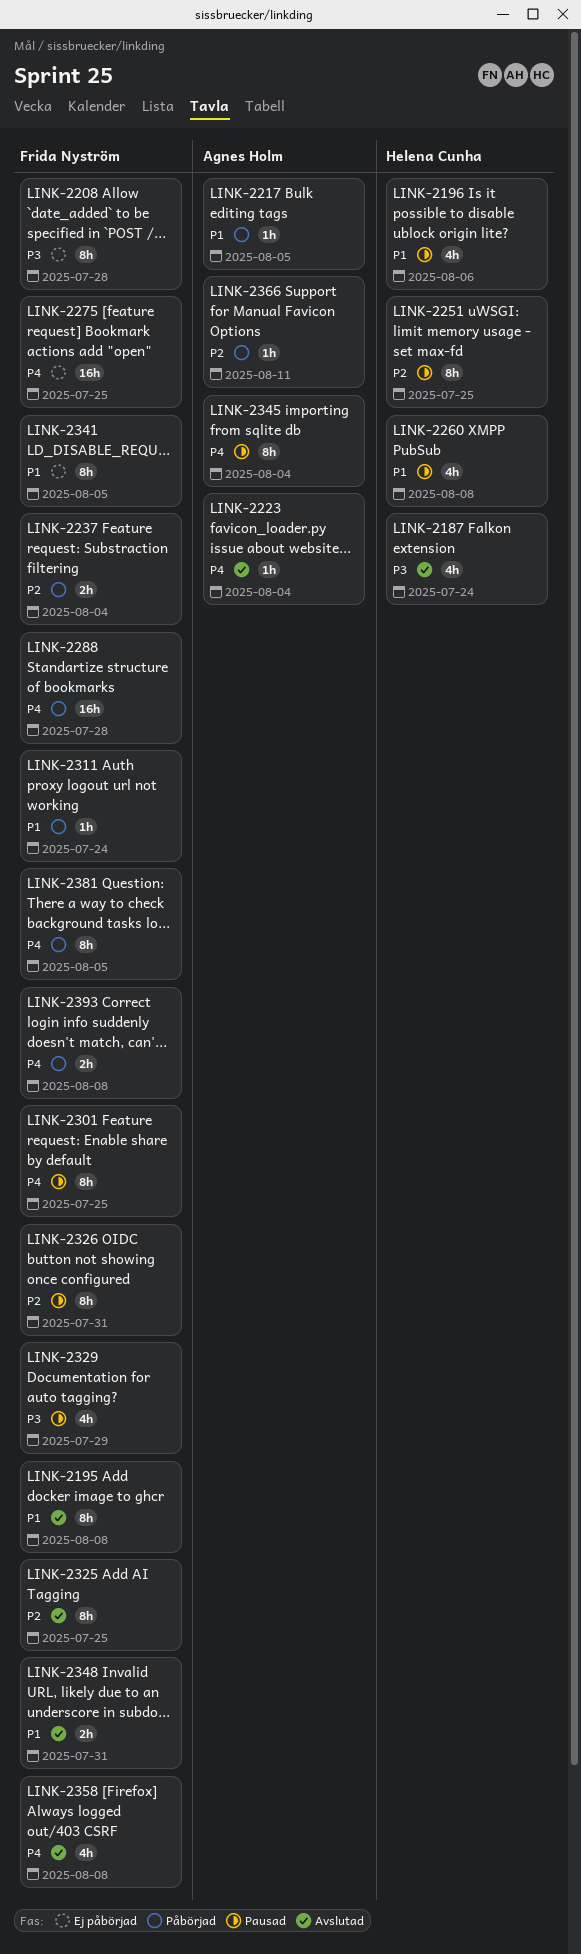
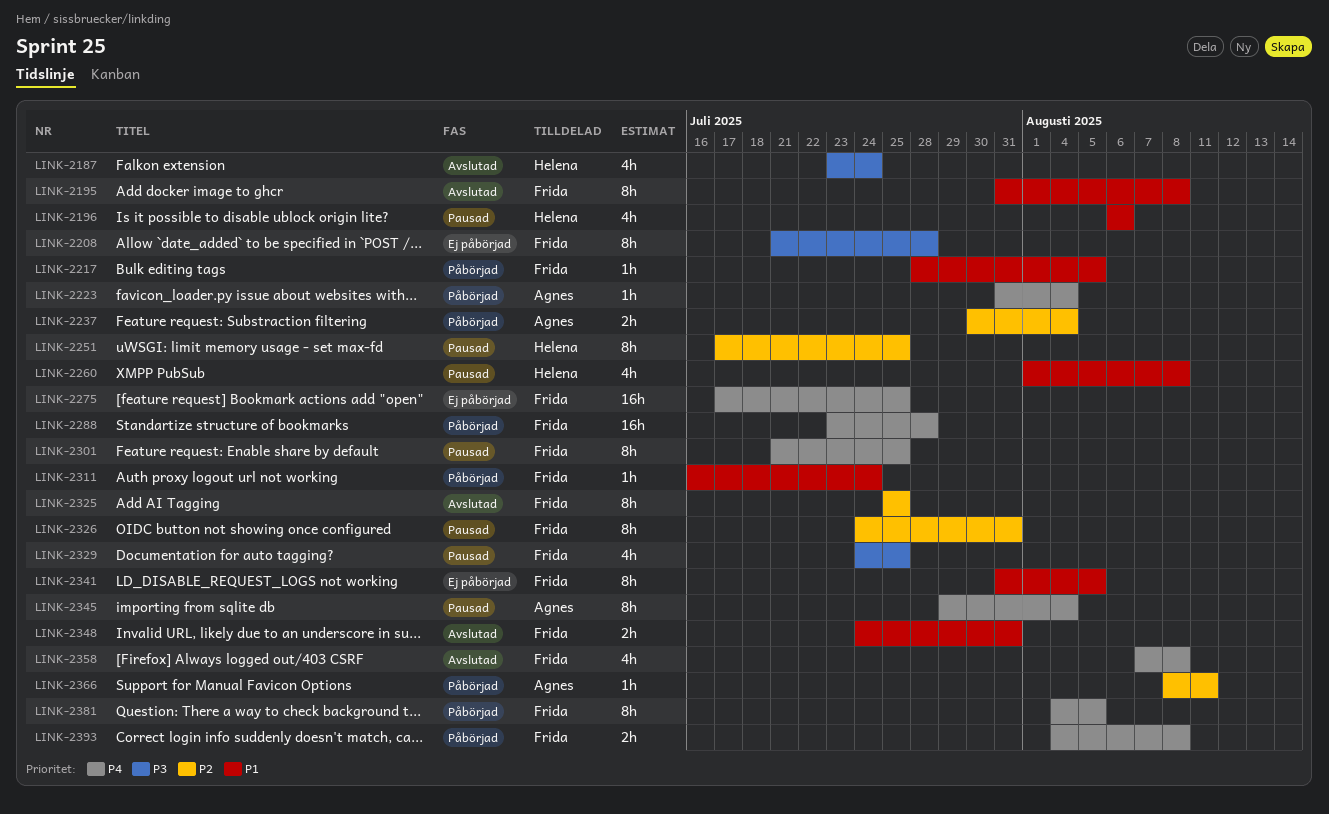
LINK-2217, owner: Agnes Holm -> Frida Nyström
LINK-2223, status: Avslutad -> Påbörjad
LINK-2237, owner: Frida Nyström -> Agnes Holm
LINK-2329, due: Jul 29 -> Jul 25

